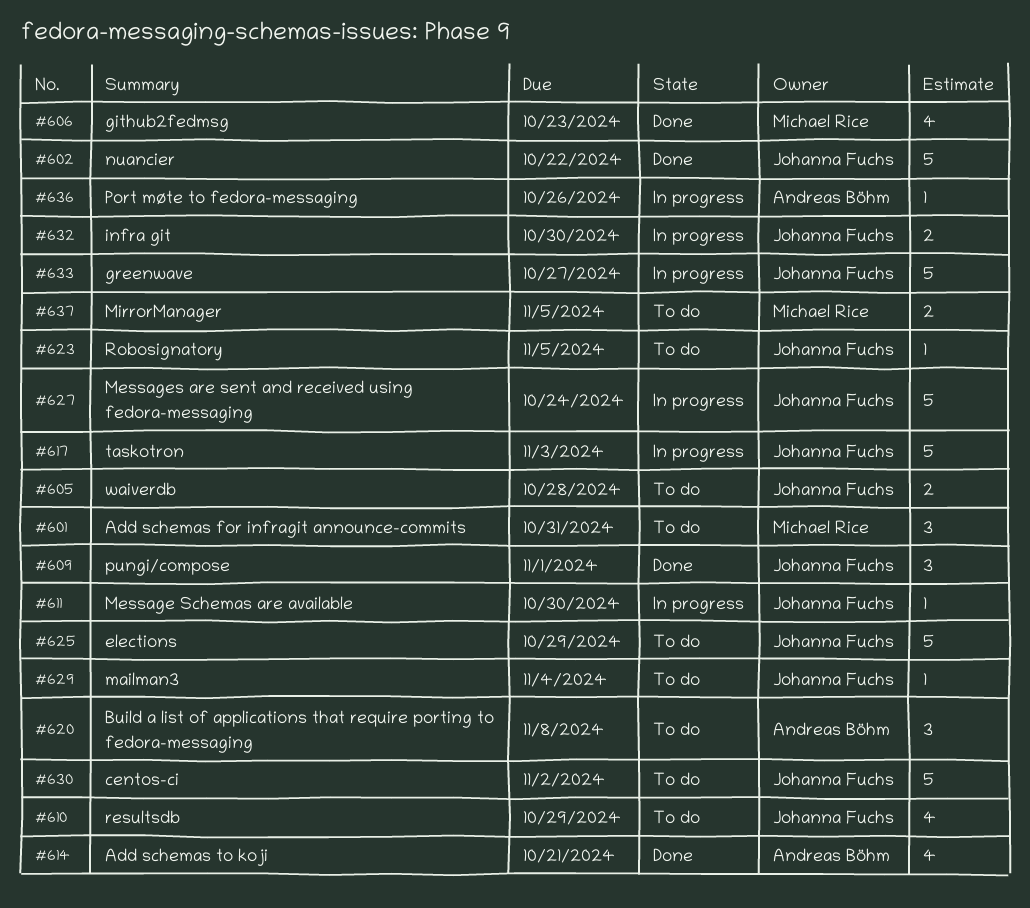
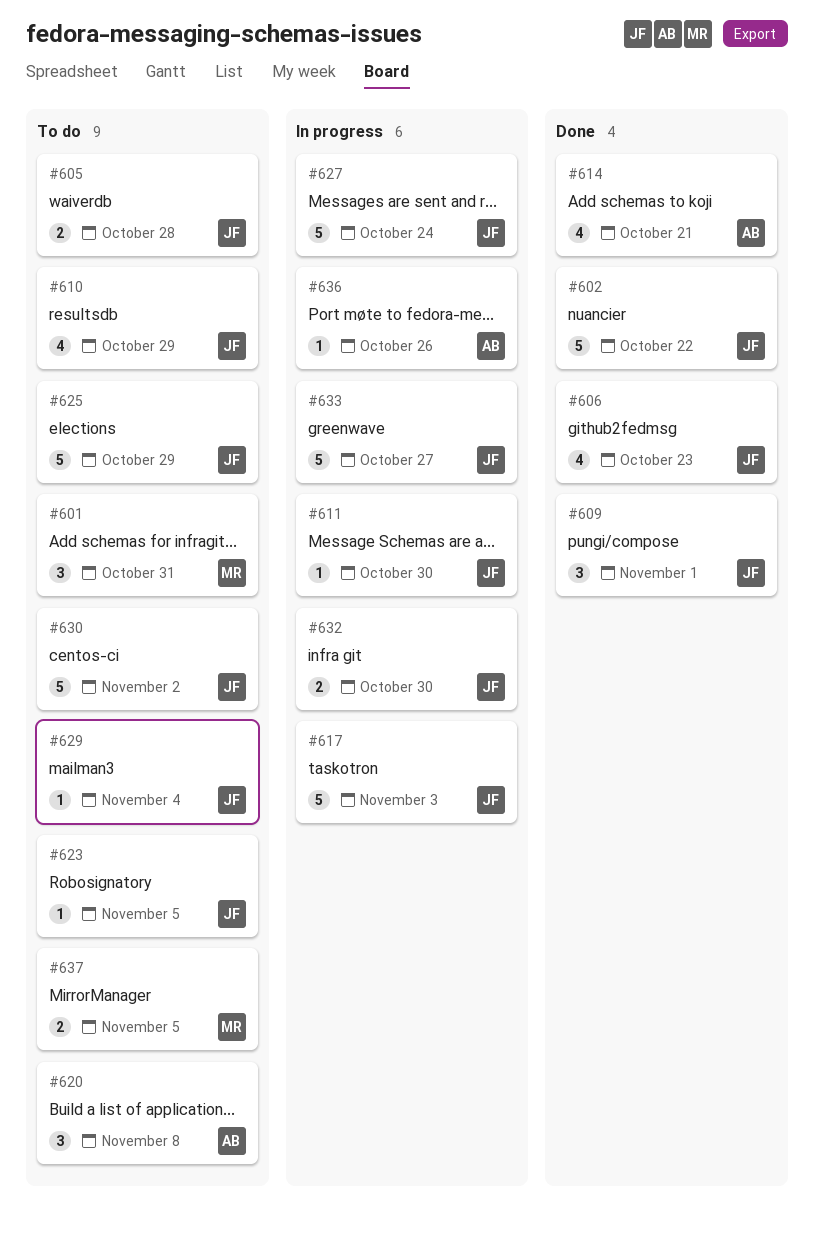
#606, owner: Michael Rice -> Johanna Fuchs

